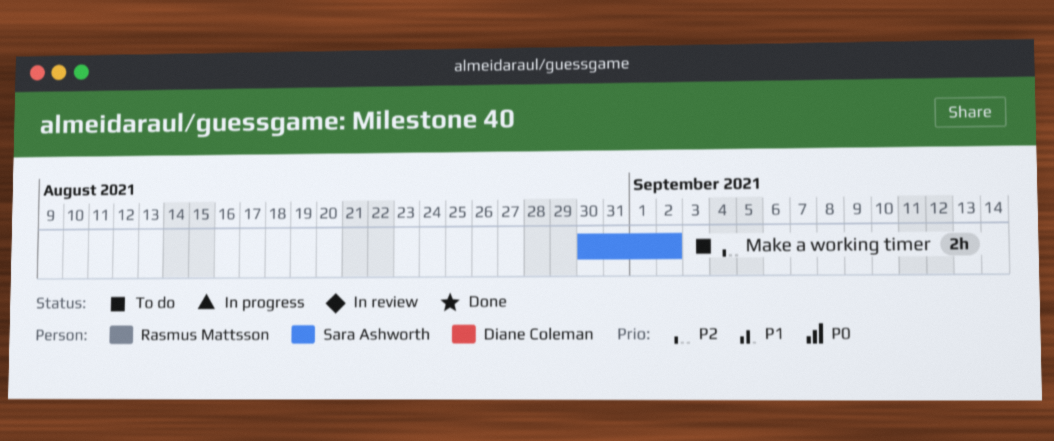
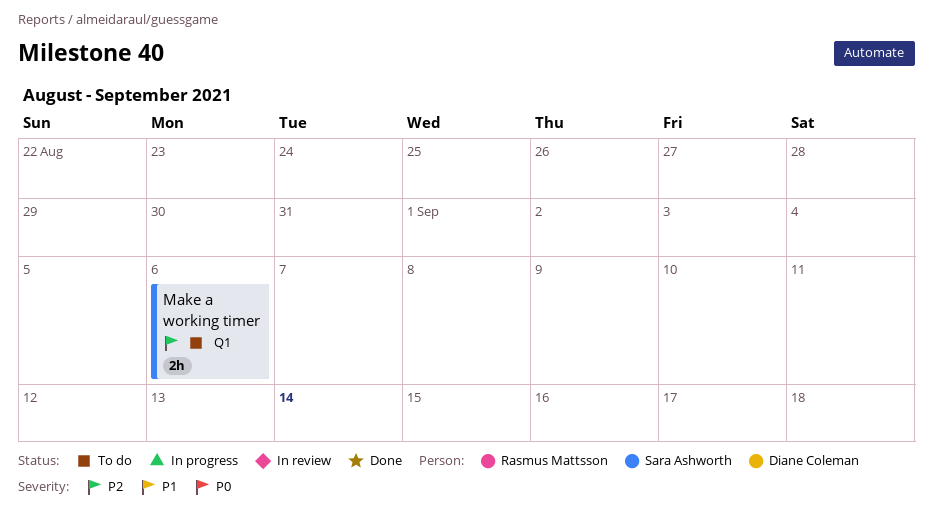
Make a working timer, due: Sep 2 -> Sep 6

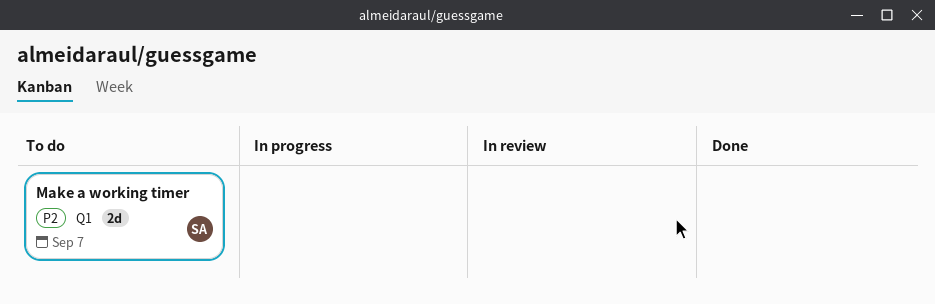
Make a working timer, estimate: 2h -> 2d
Make a working timer, due: Sep 6 -> Sep 7

